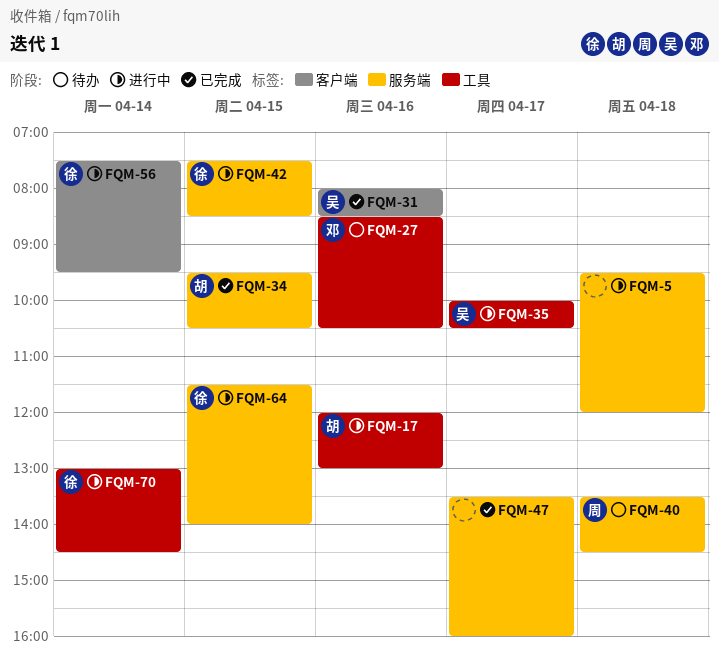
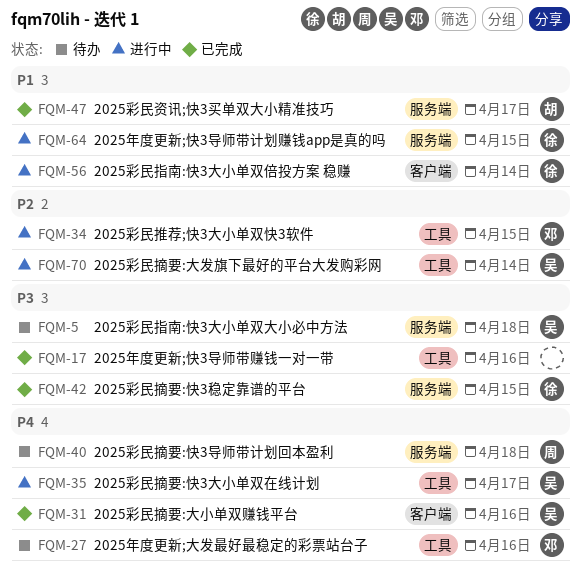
FQM-5, status: 进行中 -> 待办
FQM-5, owner: none -> 吴
FQM-17, status: 进行中 -> 已完成
FQM-17, owner: 胡 -> none
FQM-34, status: 已完成 -> 进行中
FQM-34, owner: 胡 -> 邓
FQM-34, label: 服务端 -> 工具
FQM-42, status: 进行中 -> 已完成
FQM-47, owner: none -> 胡
FQM-70, owner: 徐 -> 吴

